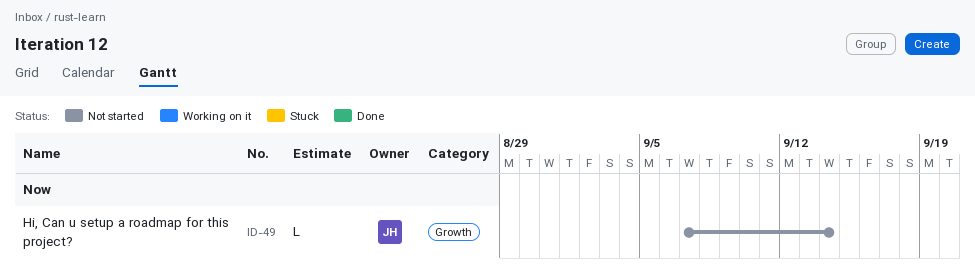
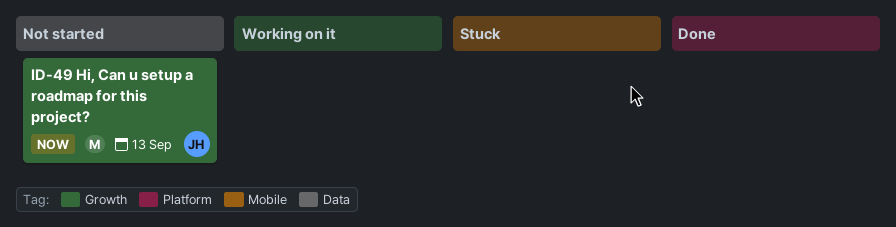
ID-49, estimate: L -> M
ID-49, due: Sep 14 -> Sep 13

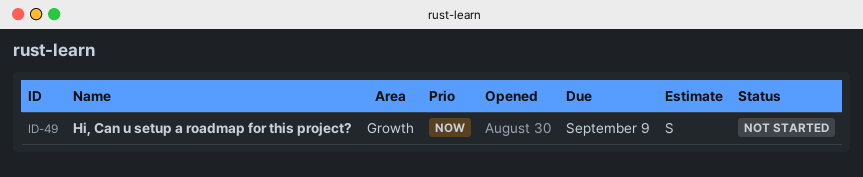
ID-49, estimate: M -> S
ID-49, due: Sep 13 -> Sep 9

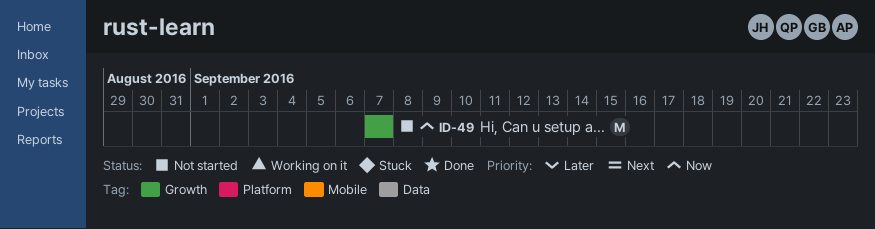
ID-49, estimate: S -> M
ID-49, due: Sep 9 -> Sep 7

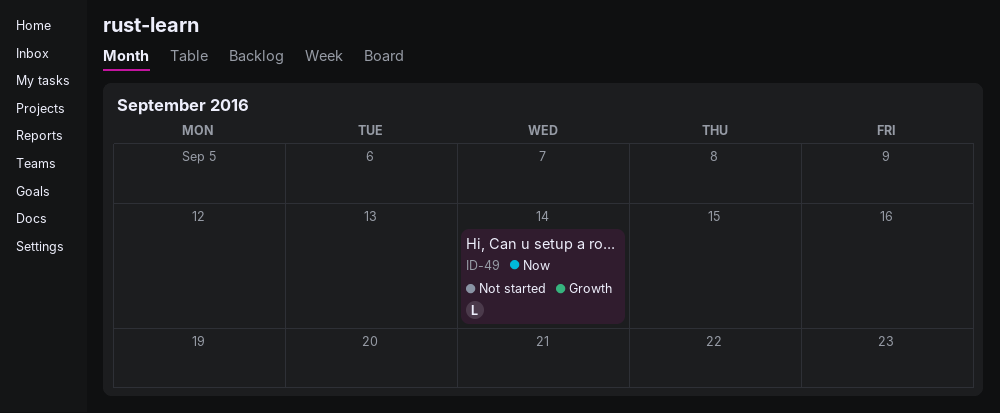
ID-49, estimate: M -> L
ID-49, due: Sep 7 -> Sep 14

